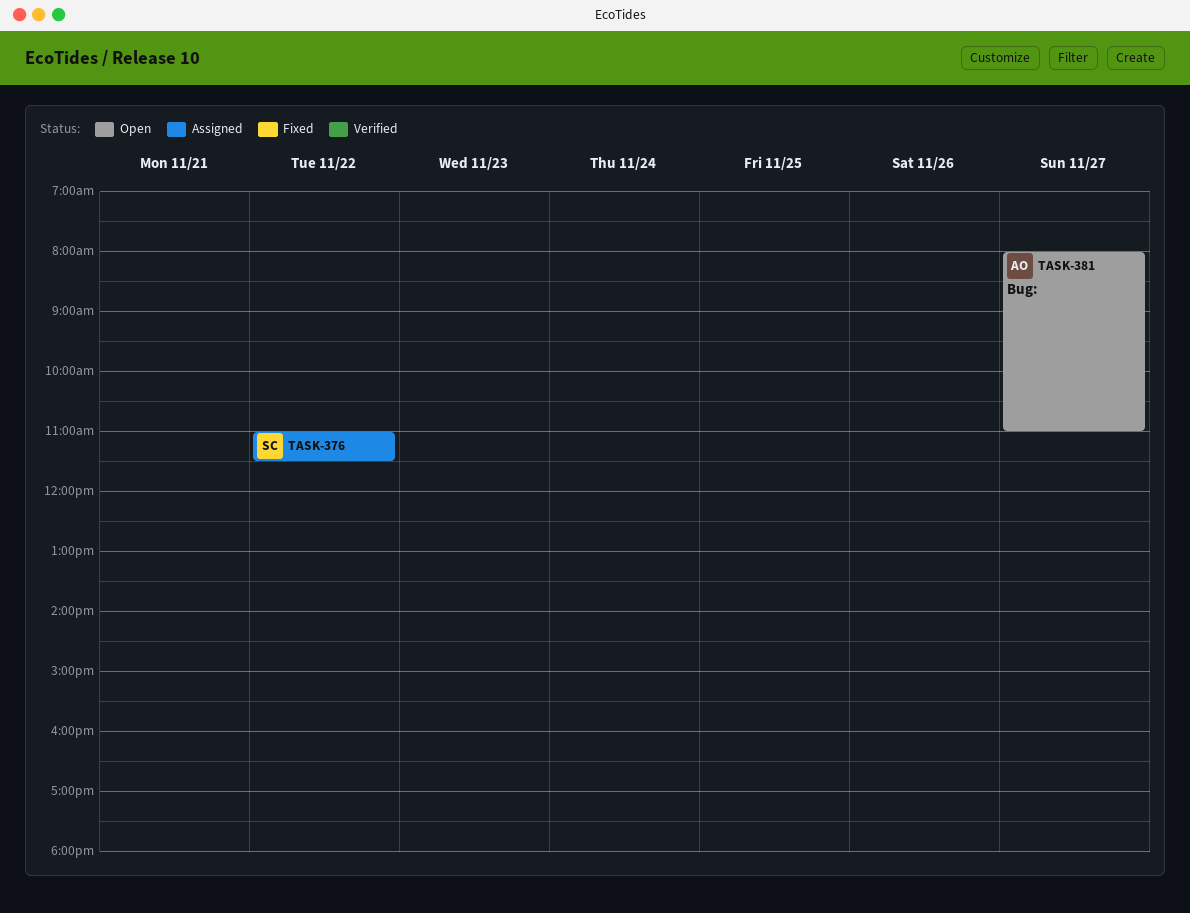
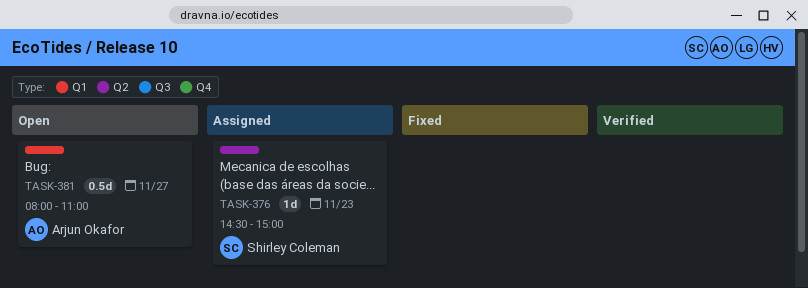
TASK-376, day: Nov 22 -> Nov 23
TASK-376, begins: 11:00 -> 14:30
TASK-376, ends: 11:30 -> 15:00

